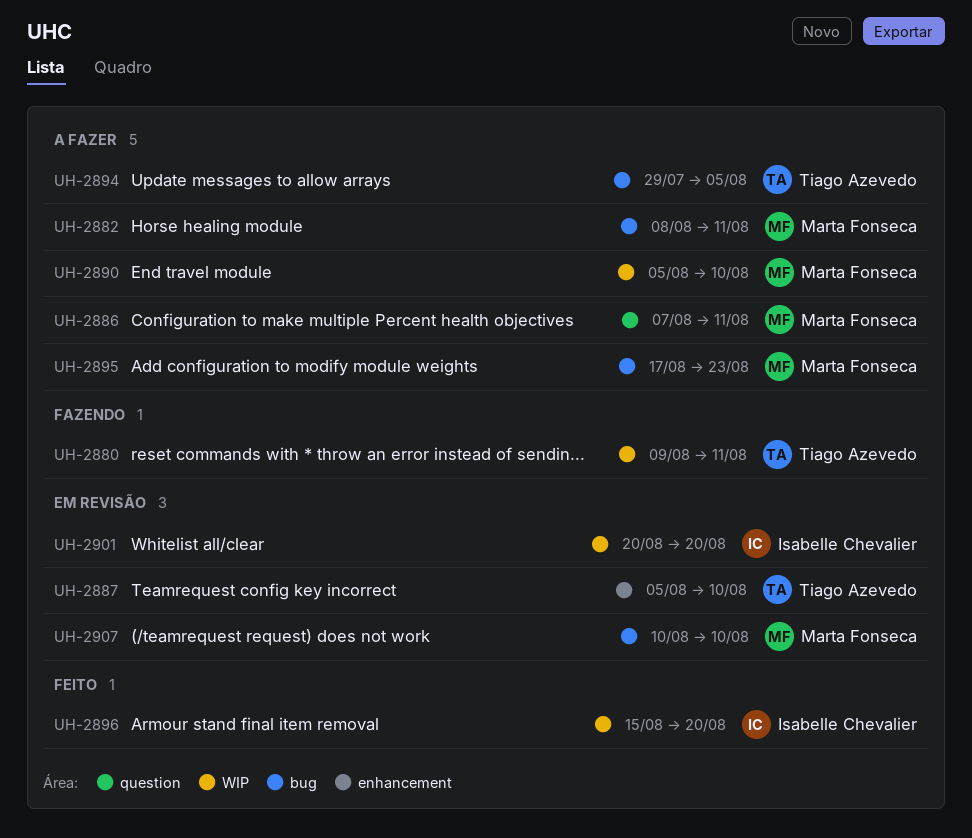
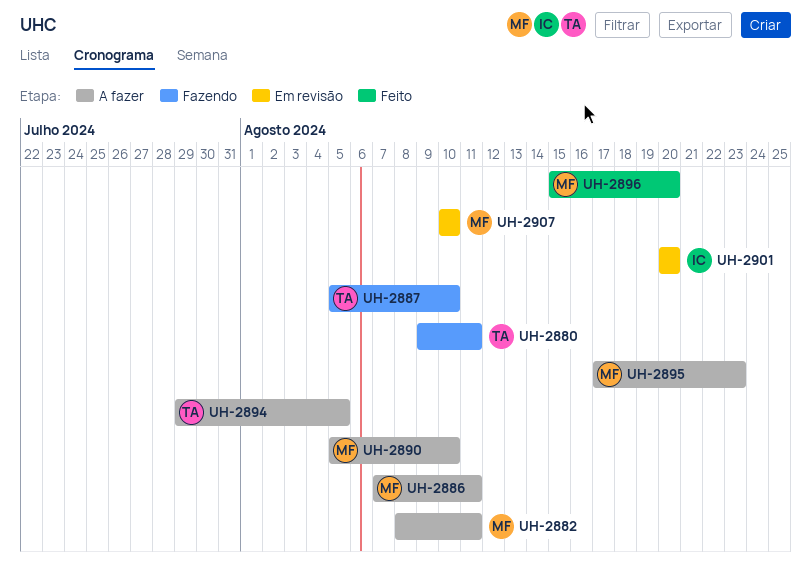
UH-2887, status: Em revisão -> Fazendo
UH-2896, owner: Isabelle Chevalier -> Marta Fonseca

